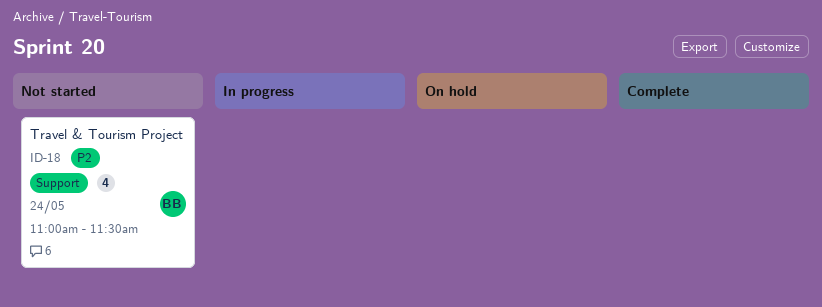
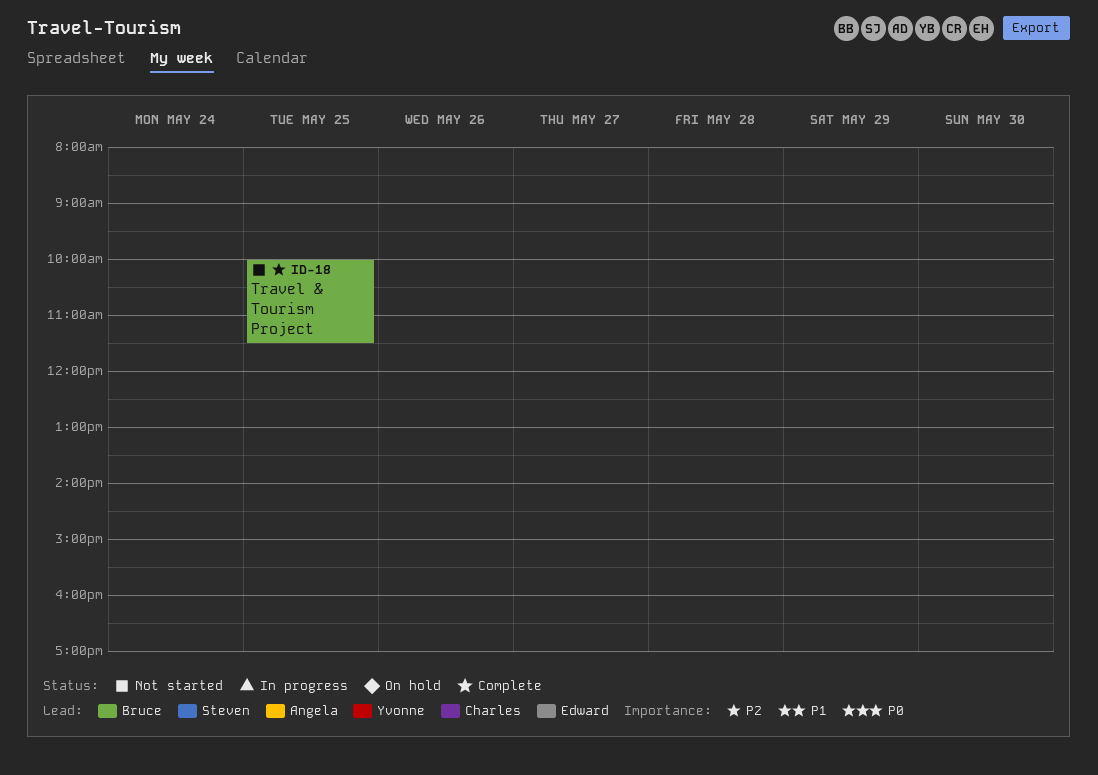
ID-18, day: May 24 -> May 25
ID-18, begins: 11:00 -> 10:00

